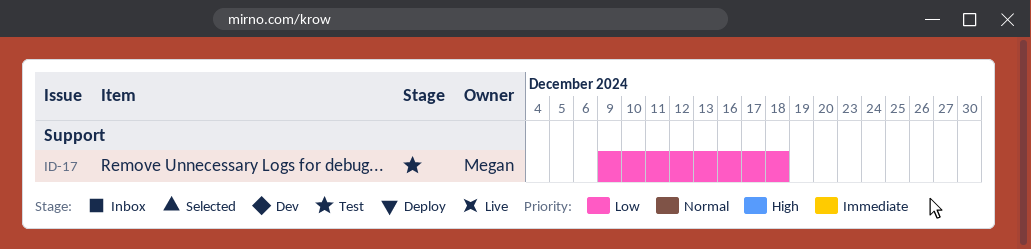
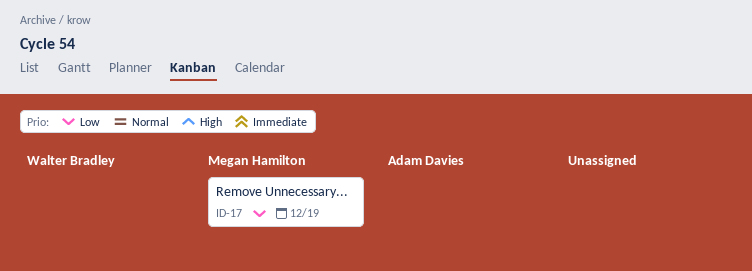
ID-17, due: Dec 18 -> Dec 19

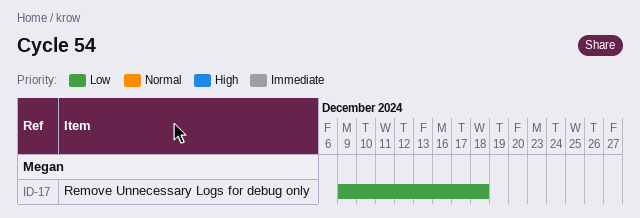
ID-17, due: Dec 19 -> Dec 18

